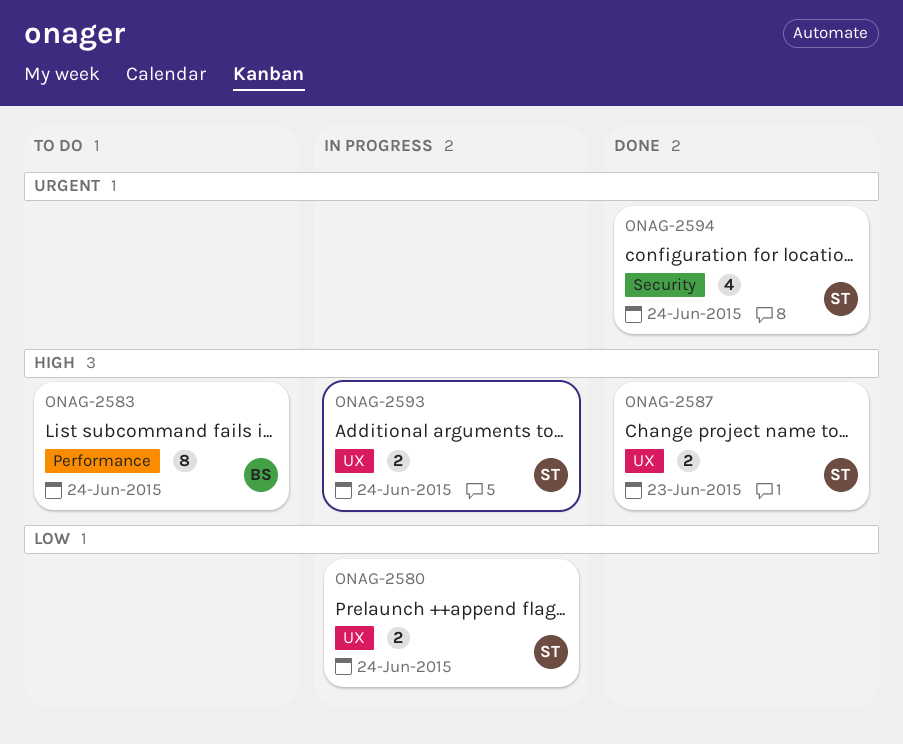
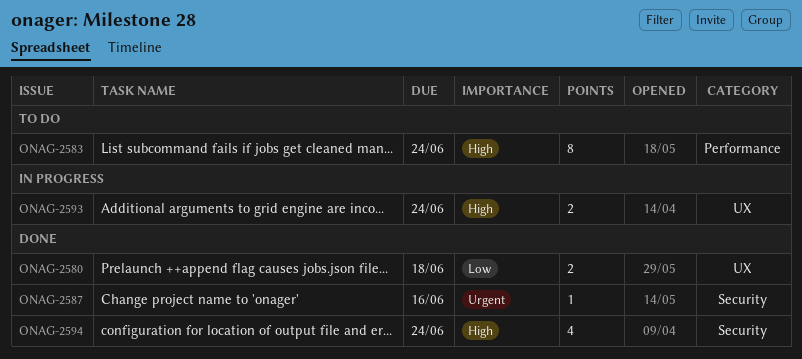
ONAG-2580, status: In progress -> Done
ONAG-2580, due: Jun 24 -> Jun 18
ONAG-2587, priority: High -> Urgent
ONAG-2587, label: UX -> Security
ONAG-2587, estimate: 2 -> 1
ONAG-2587, due: Jun 23 -> Jun 16
ONAG-2594, priority: Urgent -> High

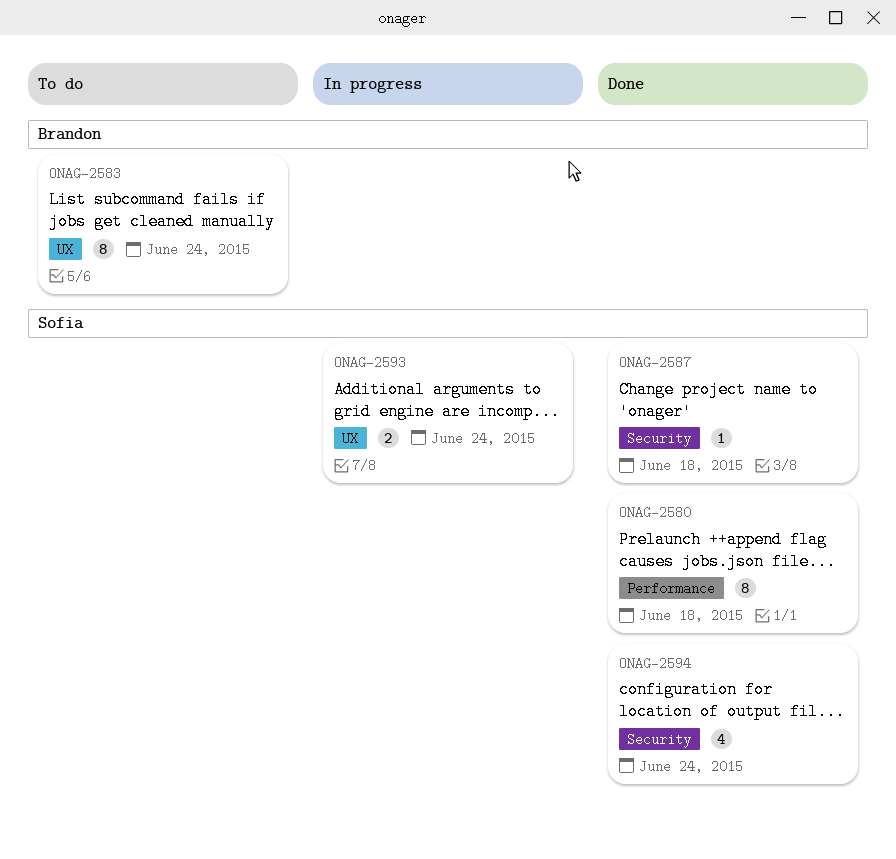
ONAG-2580, label: UX -> Performance
ONAG-2580, estimate: 2 -> 8
ONAG-2583, label: Performance -> UX
ONAG-2587, due: Jun 16 -> Jun 18

